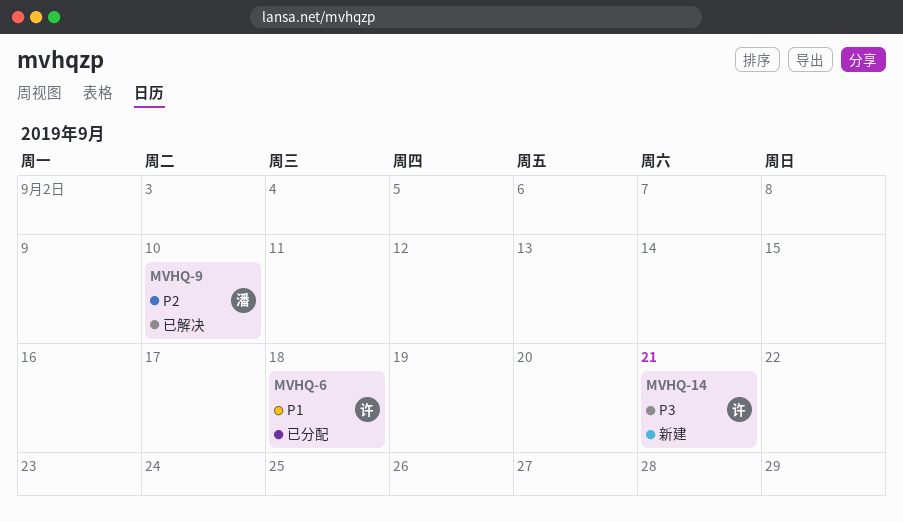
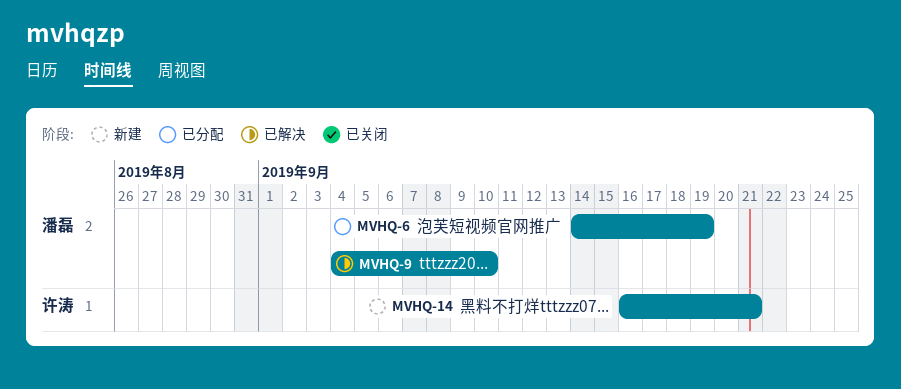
MVHQ-6, owner: 许涛 -> 潘磊
MVHQ-6, due: Sep 18 -> Sep 19

